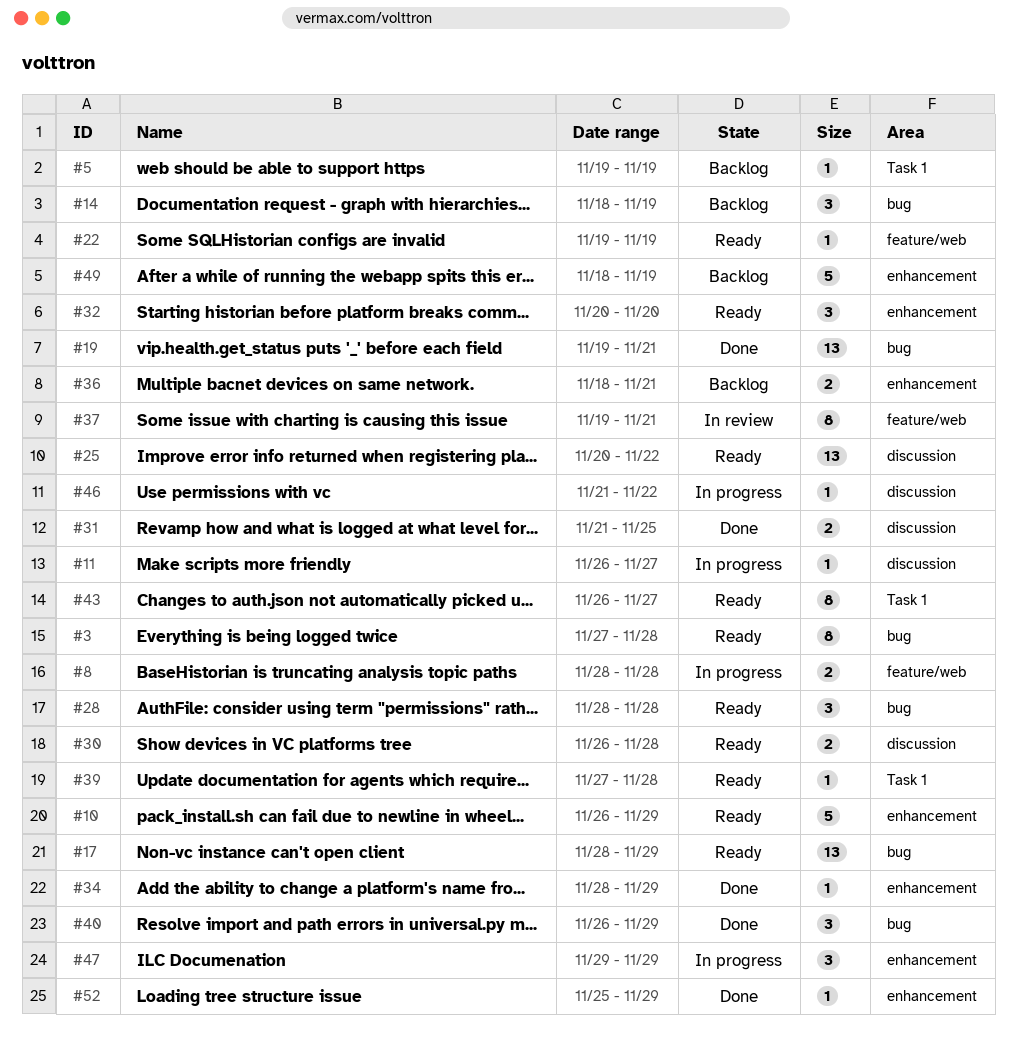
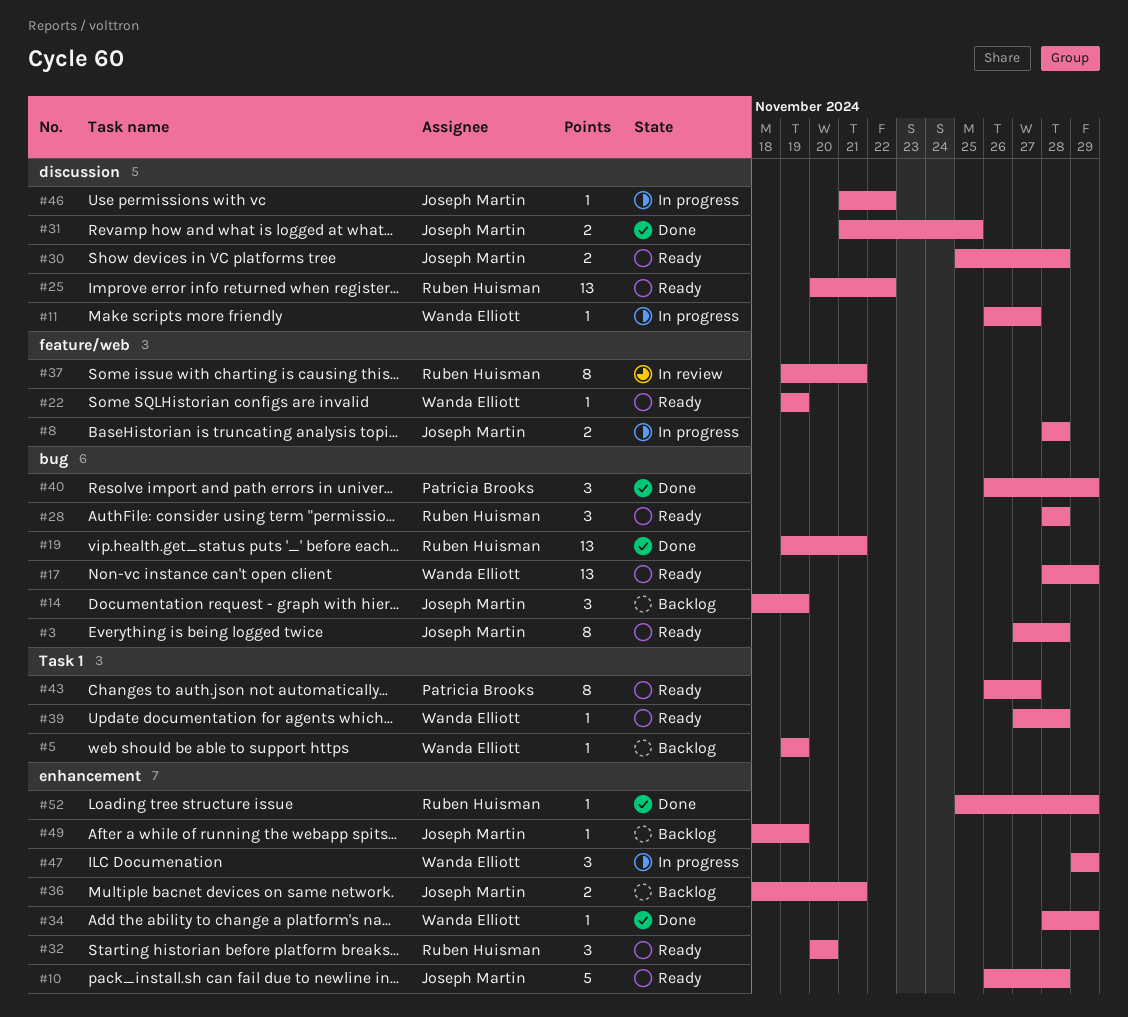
#10, due: Nov 29 -> Nov 28
#30, start: Nov 26 -> Nov 25
#49, estimate: 5 -> 1

